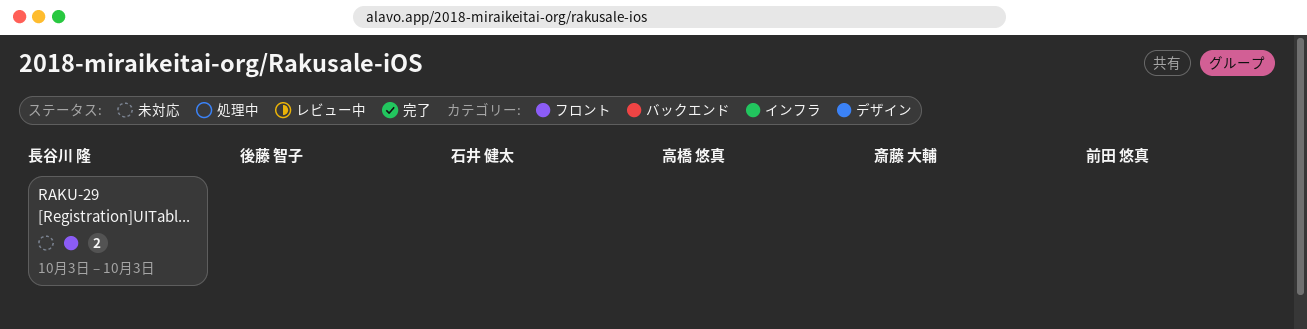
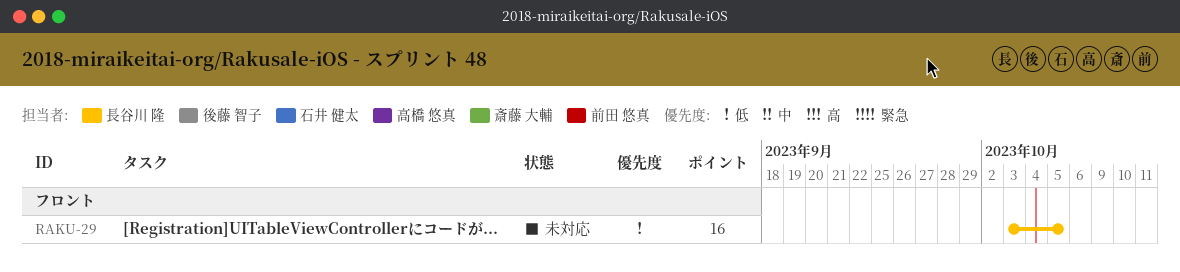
RAKU-29, estimate: 2 -> 16
RAKU-29, due: Oct 3 -> Oct 5

